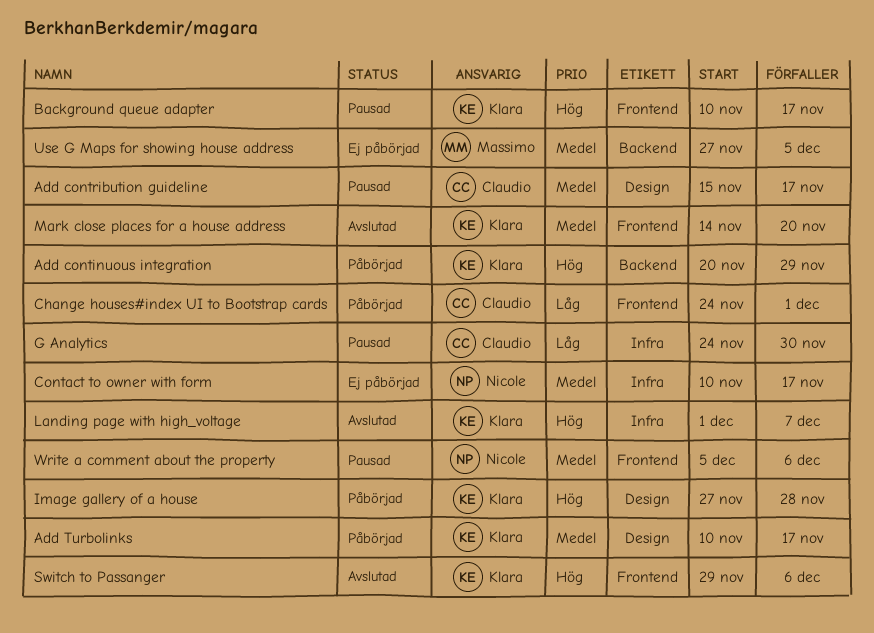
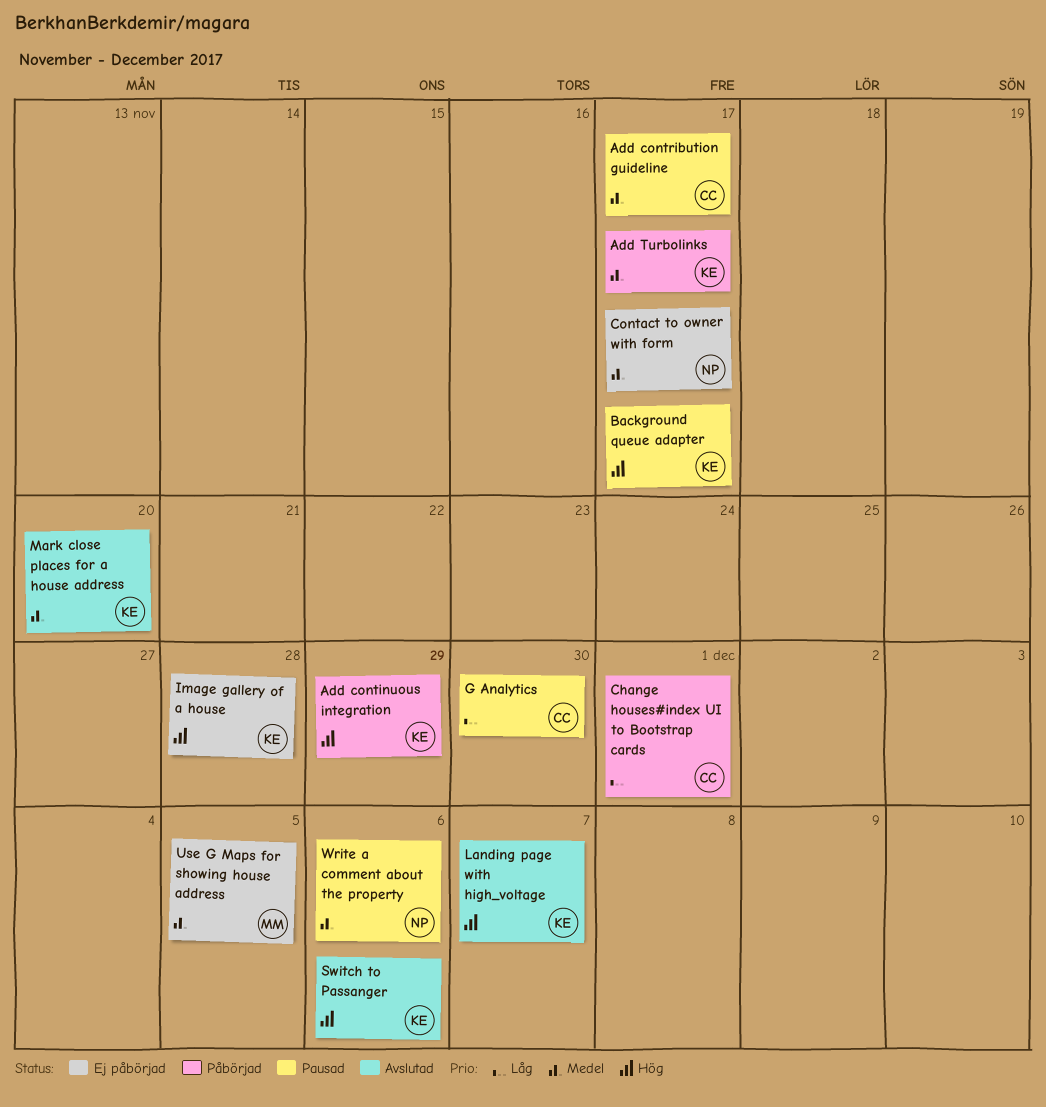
Image gallery of a house, status: Påbörjad -> Ej påbörjad

